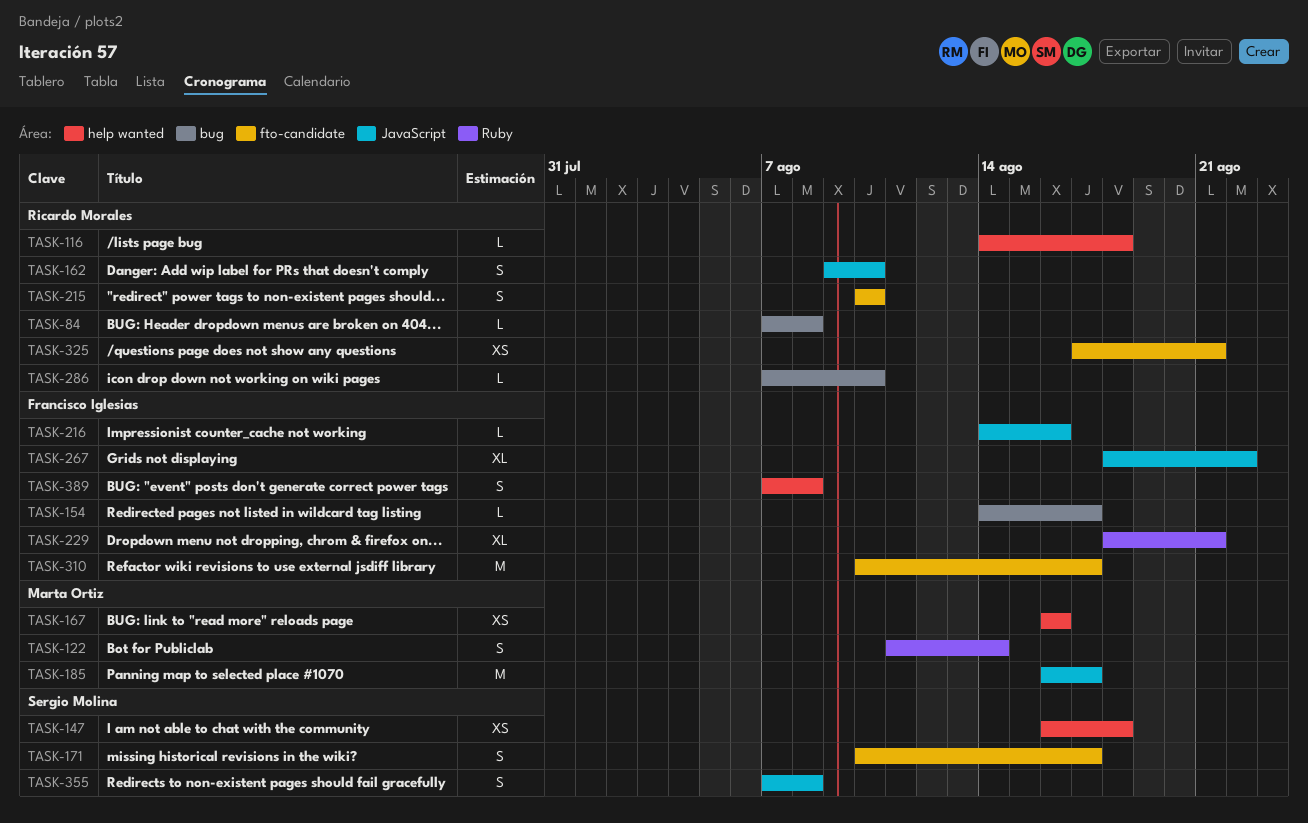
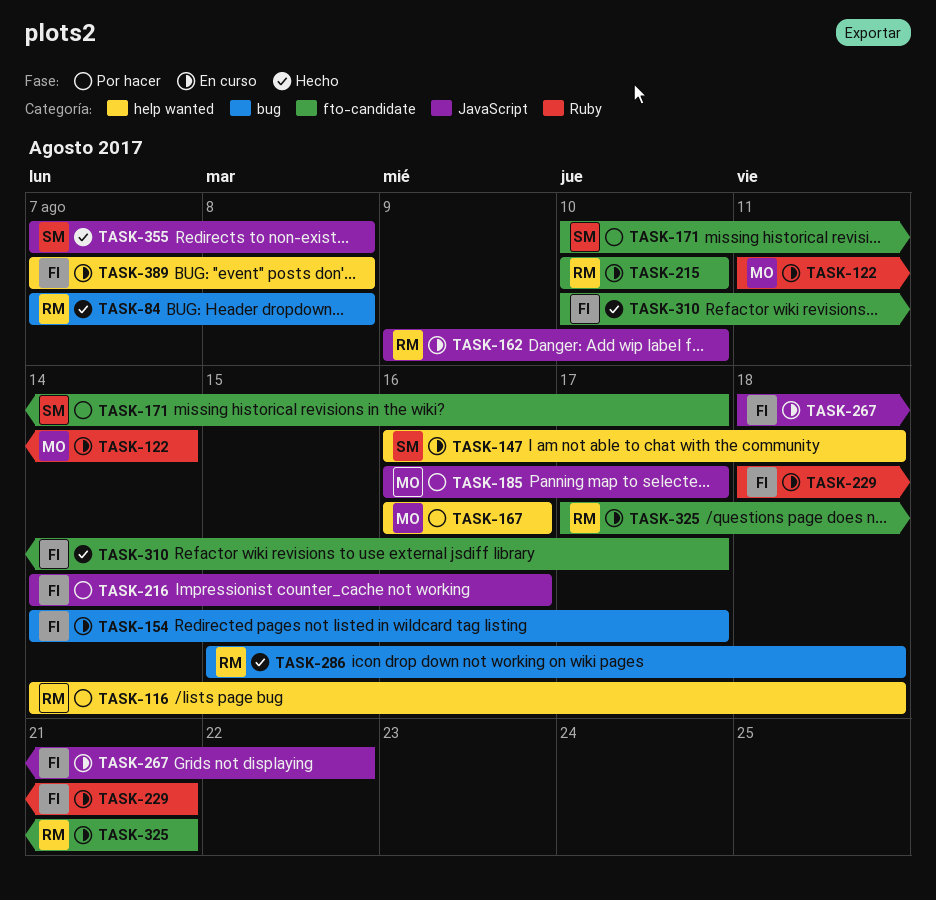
TASK-286, start: Aug 7 -> Aug 15
TASK-286, due: Aug 10 -> Aug 18

